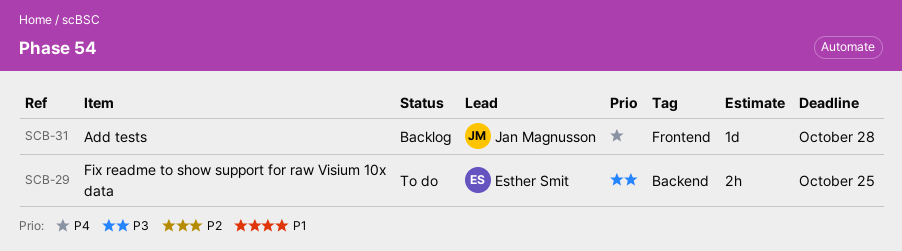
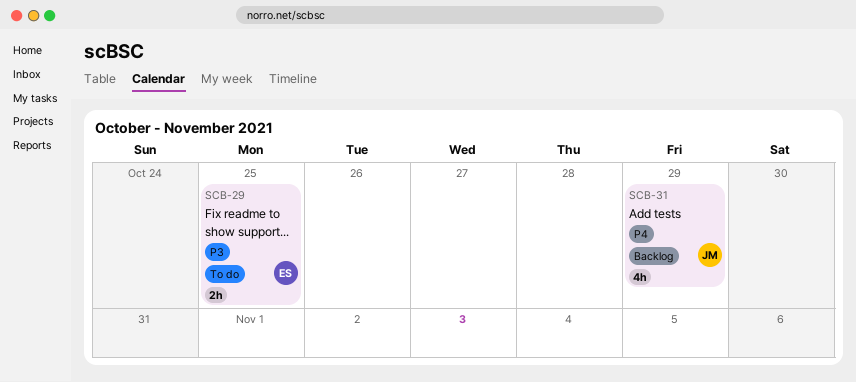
SCB-31, estimate: 1d -> 4h
SCB-31, due: Oct 28 -> Oct 29

